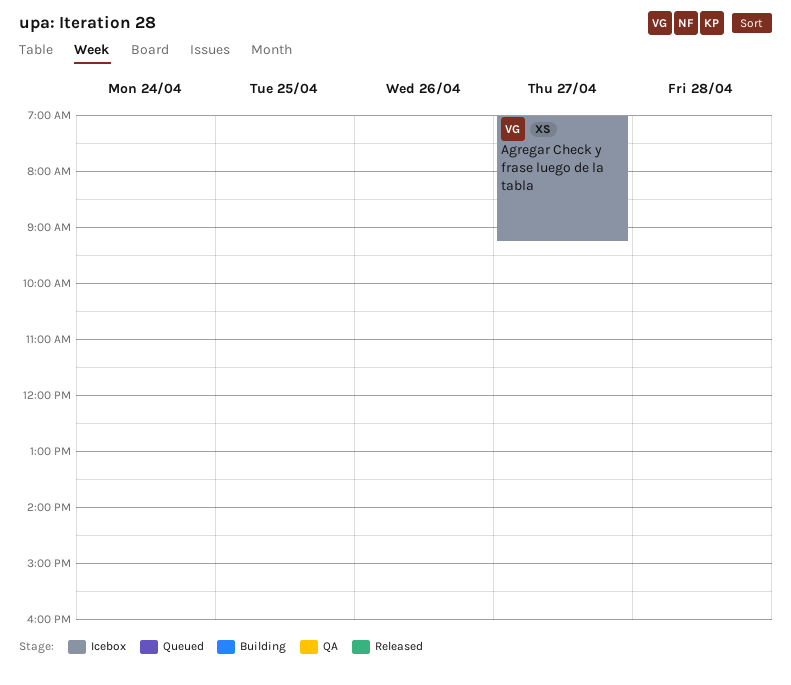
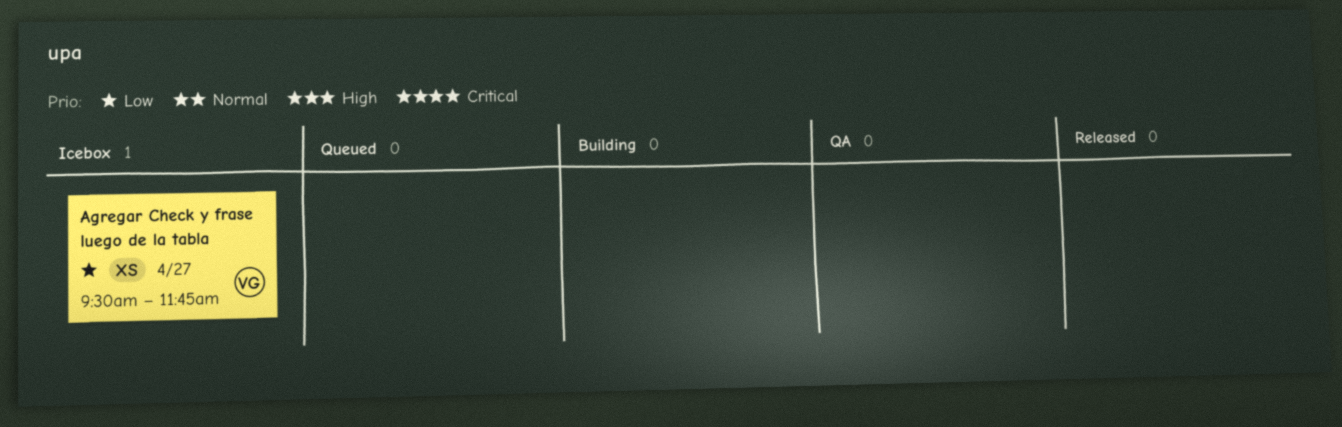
Agregar Check y frase luego de la tabla, begins: 07:00 -> 09:30
Agregar Check y frase luego de la tabla, ends: 09:15 -> 11:45

